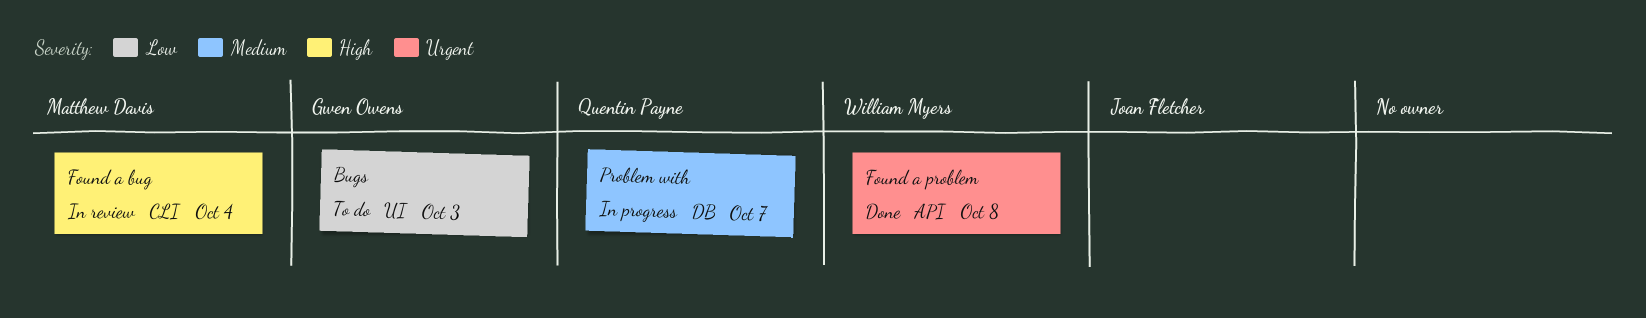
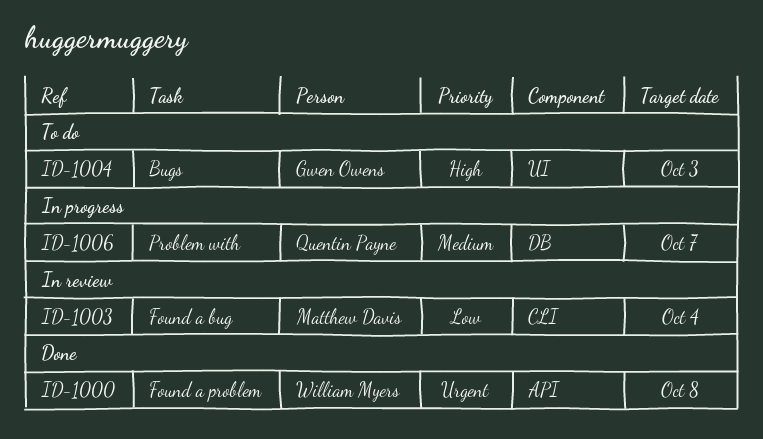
Bugs, priority: Low -> High
Found a bug, priority: High -> Low

